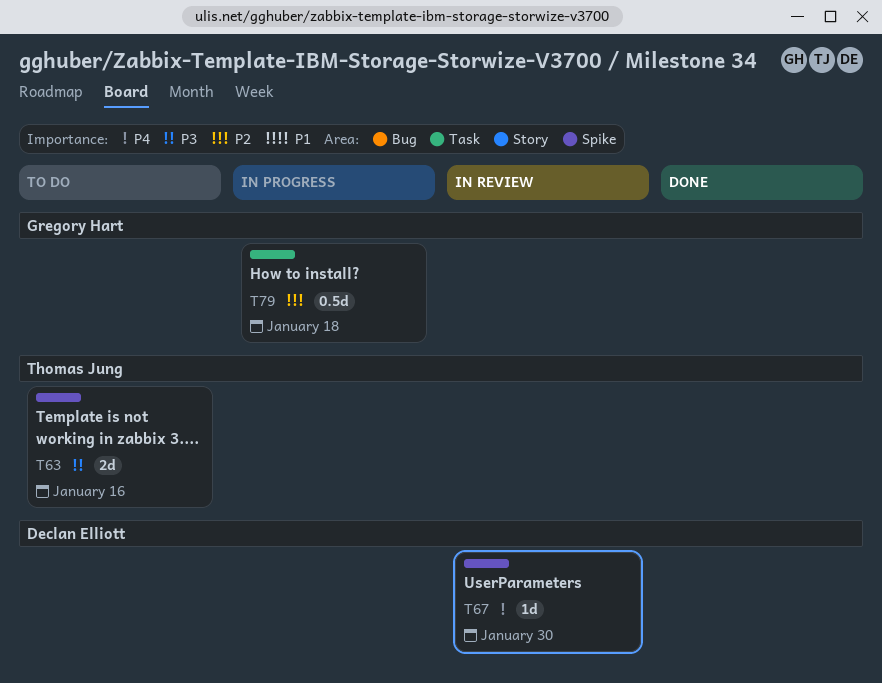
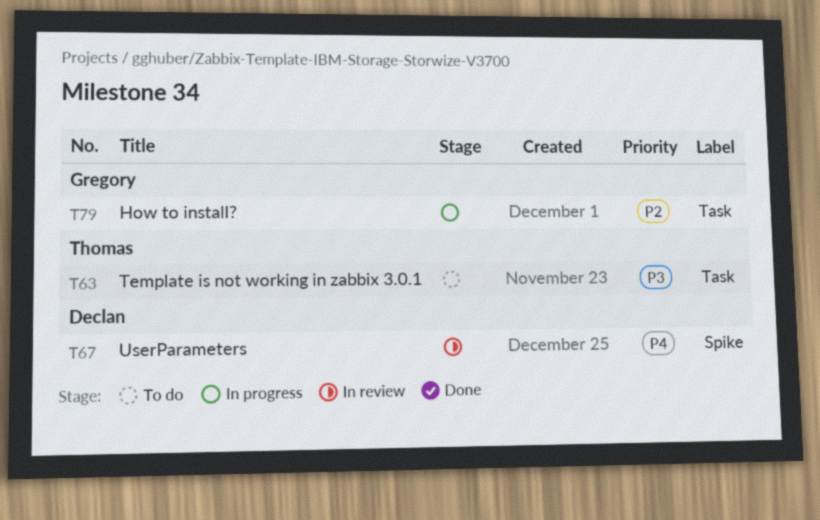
T63, label: Spike -> Task

